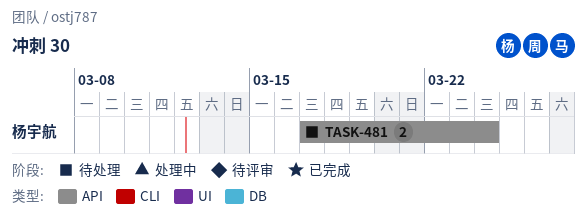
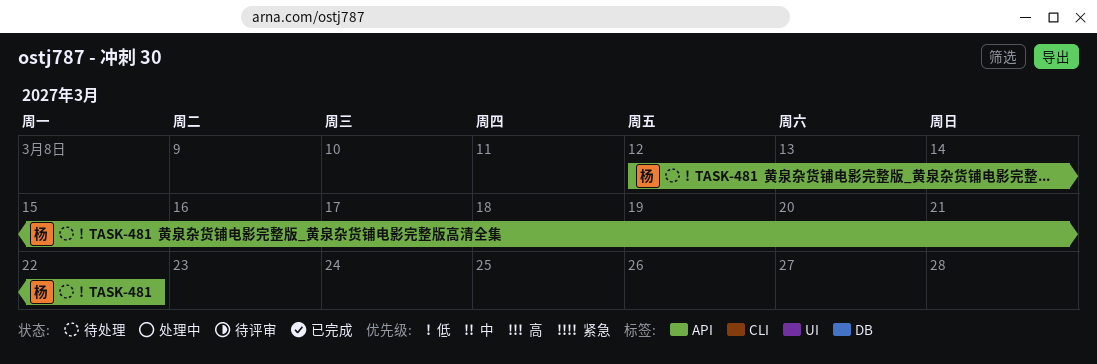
TASK-481, start: Mar 17 -> Mar 12
TASK-481, due: Mar 24 -> Mar 22

